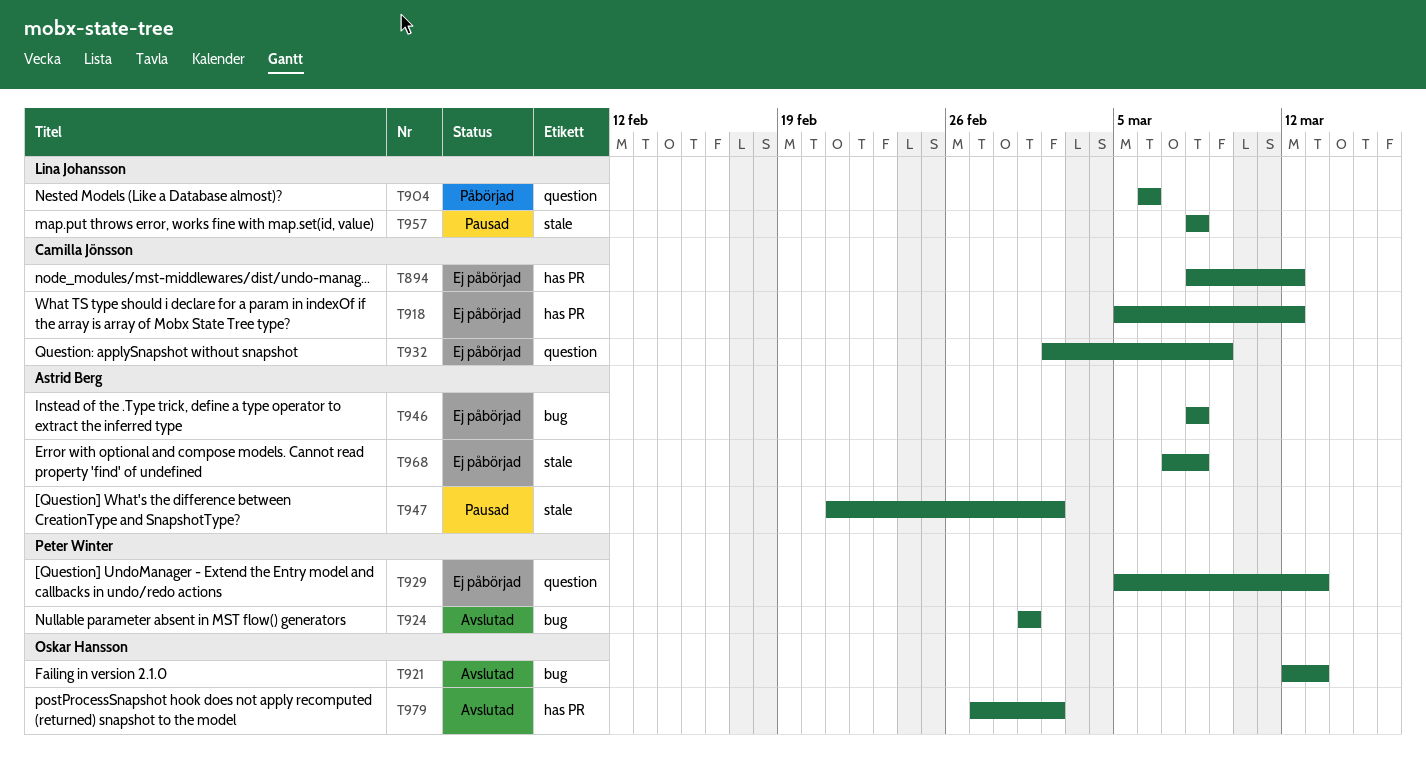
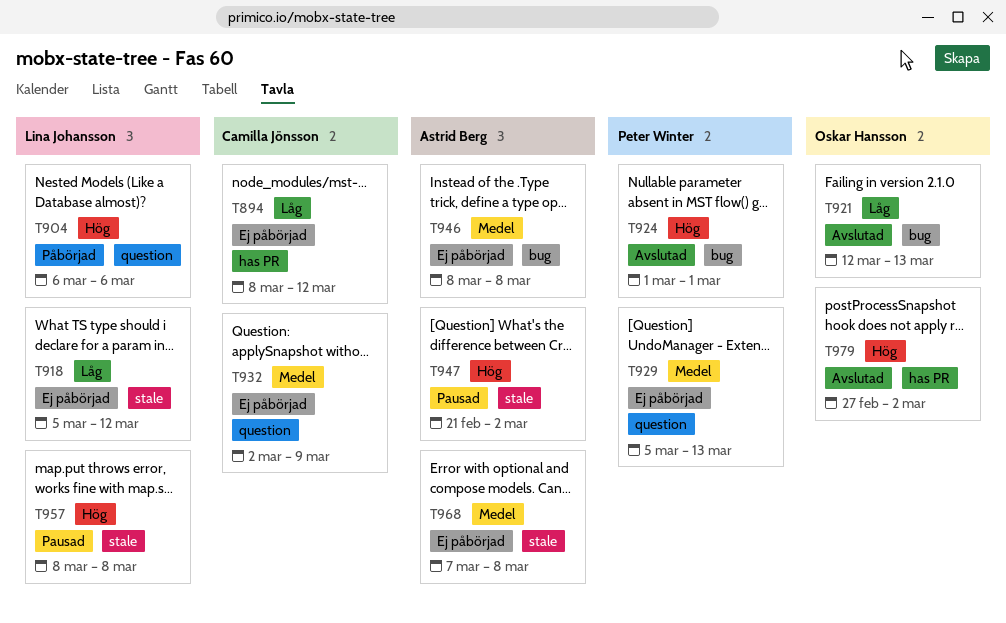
T918, owner: Camilla Jönsson -> Lina Johansson
T918, label: has PR -> stale

